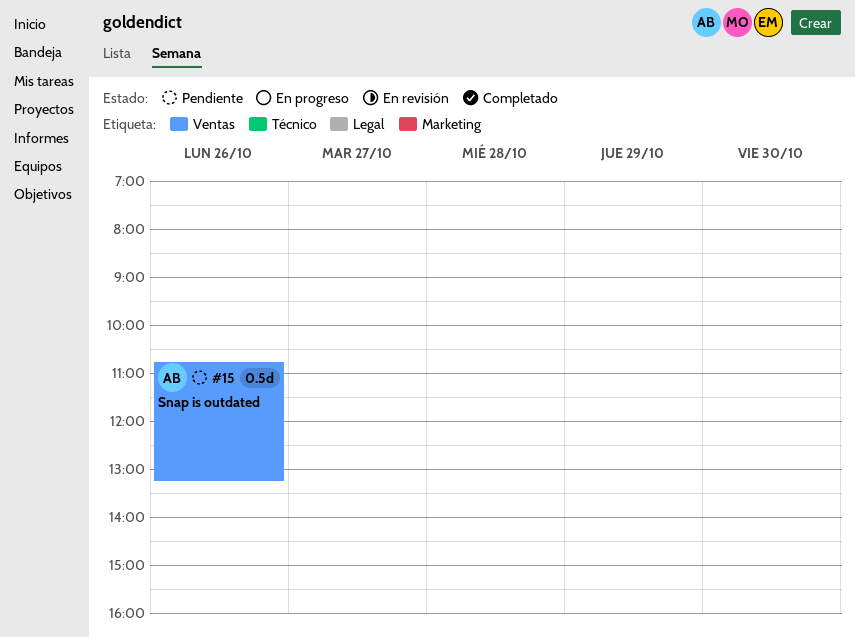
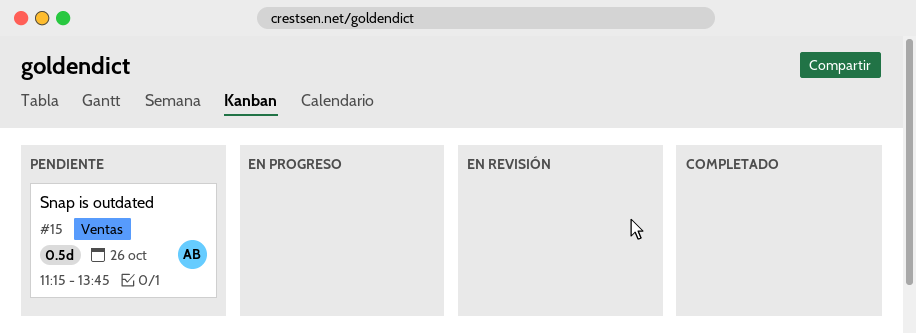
#15, begins: 10:45 -> 11:15
#15, ends: 13:15 -> 13:45

